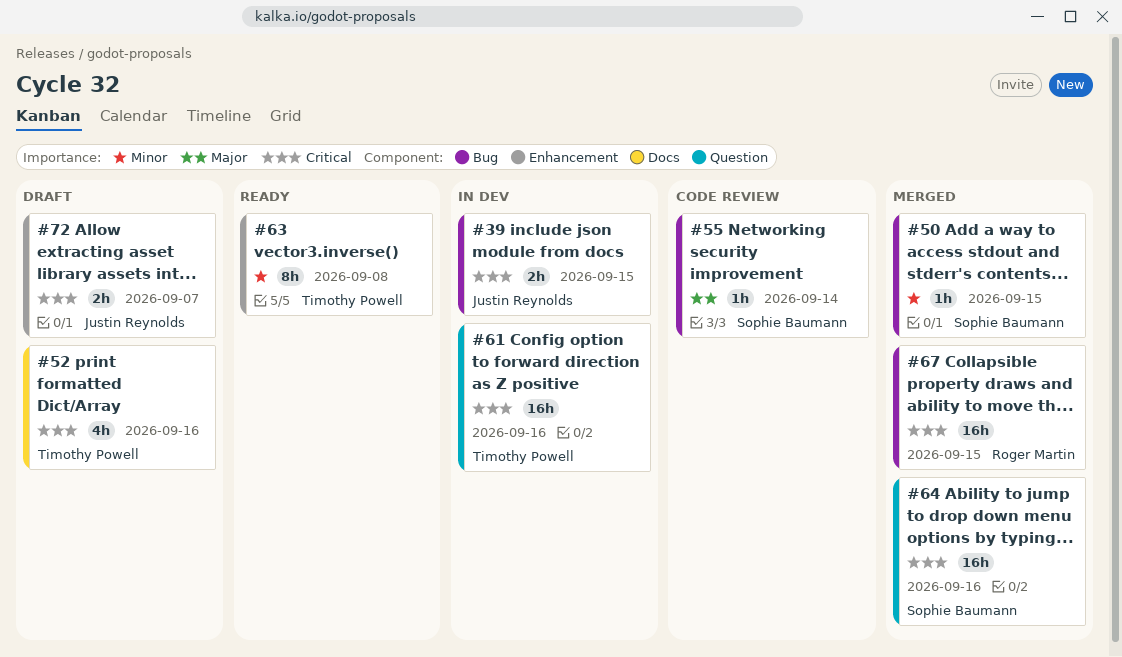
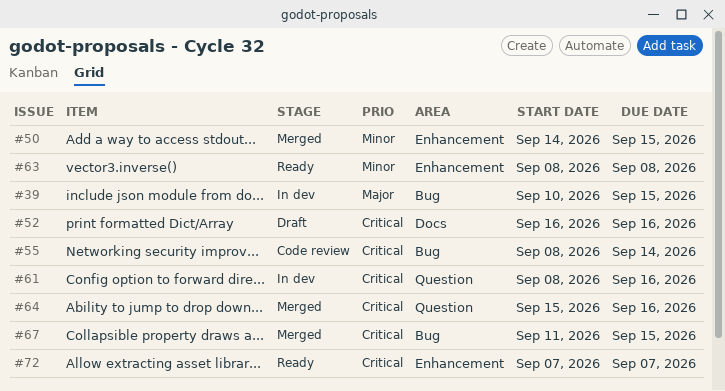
#39, priority: Critical -> Major
#50, label: Bug -> Enhancement
#55, priority: Major -> Critical
#72, status: Draft -> Ready

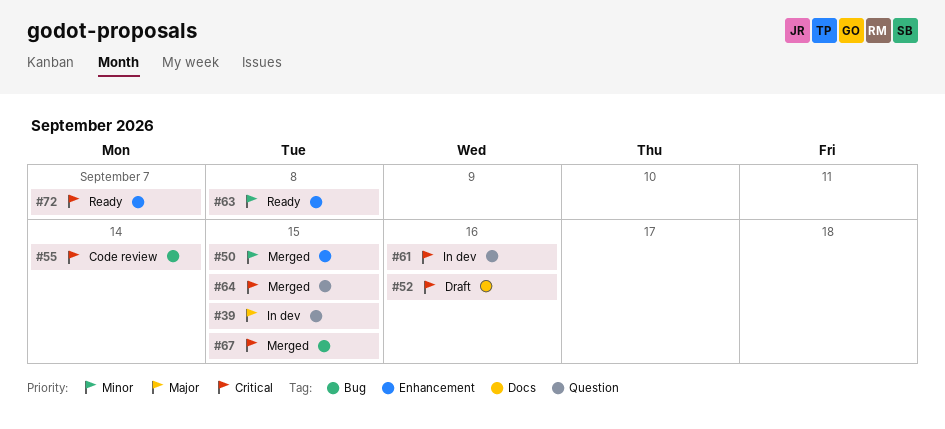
#39, label: Bug -> Question
#64, due: Sep 16 -> Sep 15

